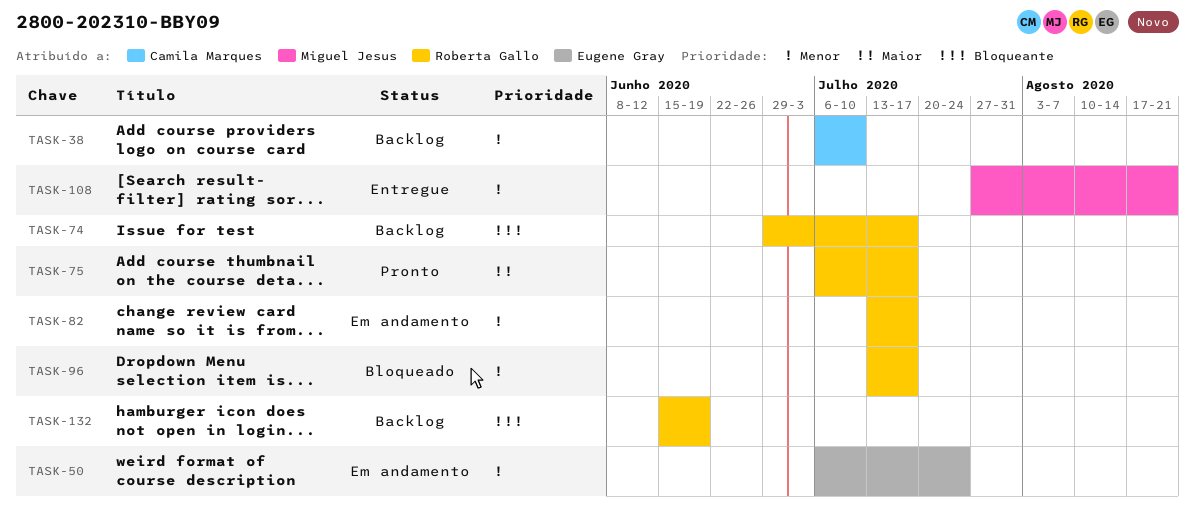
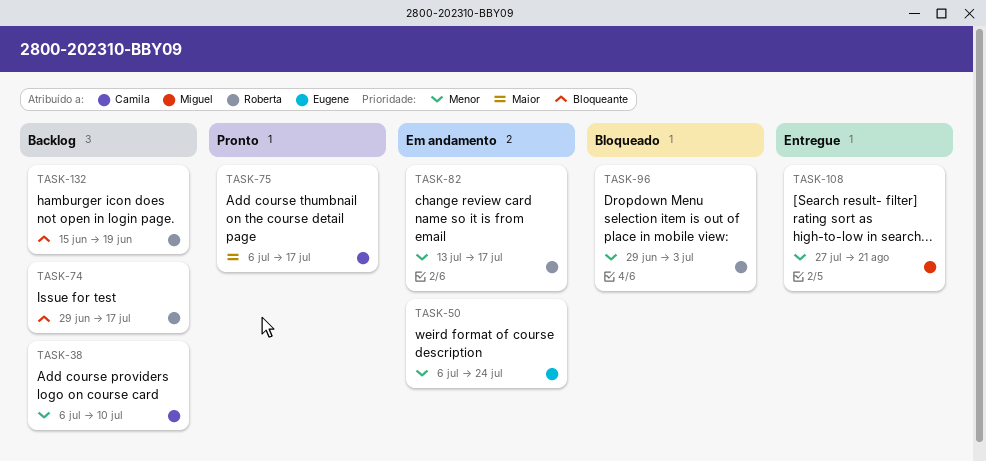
TASK-75, owner: Roberta Gallo -> Camila Marques
TASK-96, start: Jul 13 -> Jun 29
TASK-96, due: Jul 17 -> Jul 3

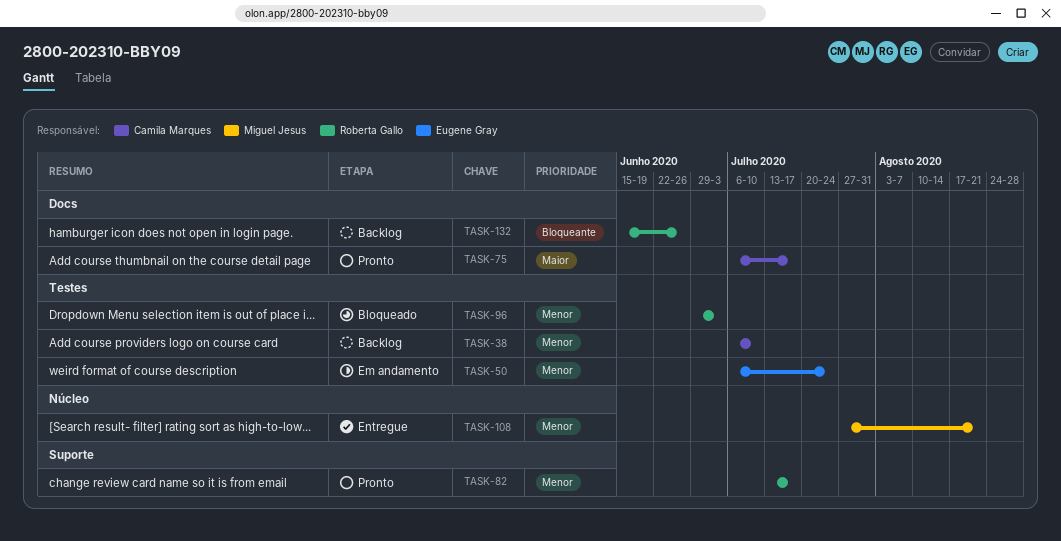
TASK-74: present -> none
TASK-82, status: Em andamento -> Pronto
TASK-132, due: Jun 19 -> Jun 26

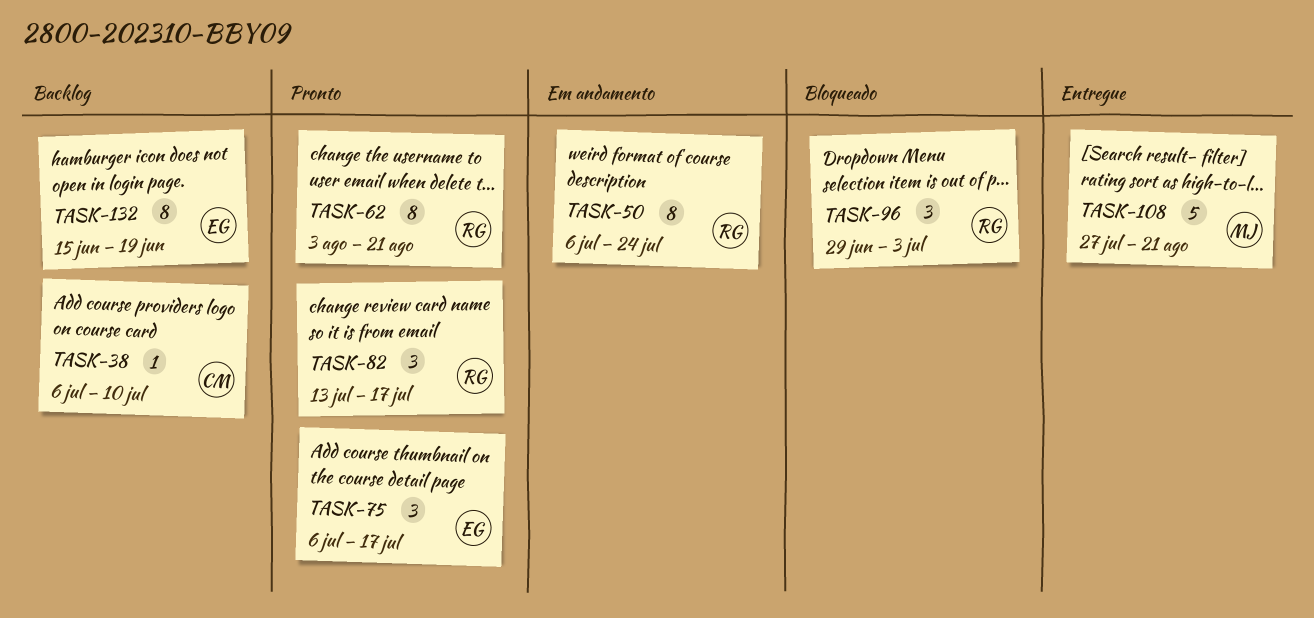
TASK-50, owner: Eugene Gray -> Roberta Gallo
TASK-62: none -> present
TASK-75, owner: Camila Marques -> Eugene Gray
TASK-132, owner: Roberta Gallo -> Eugene Gray
TASK-132, due: Jun 26 -> Jun 19

